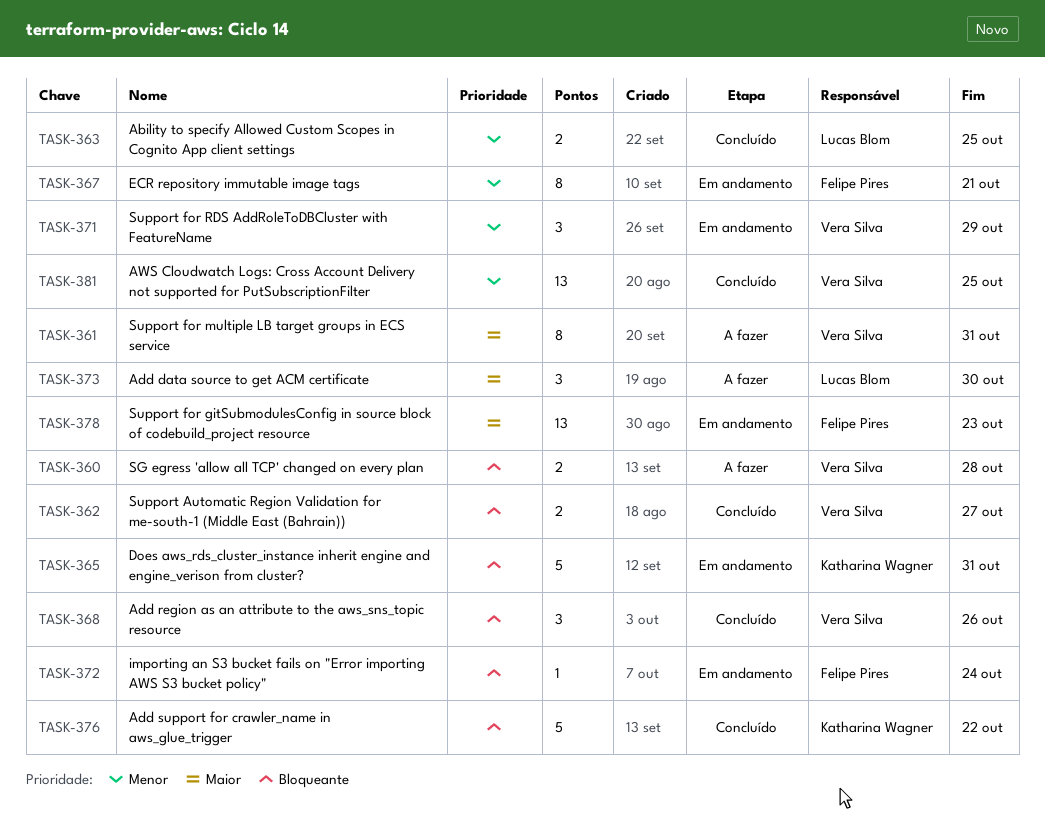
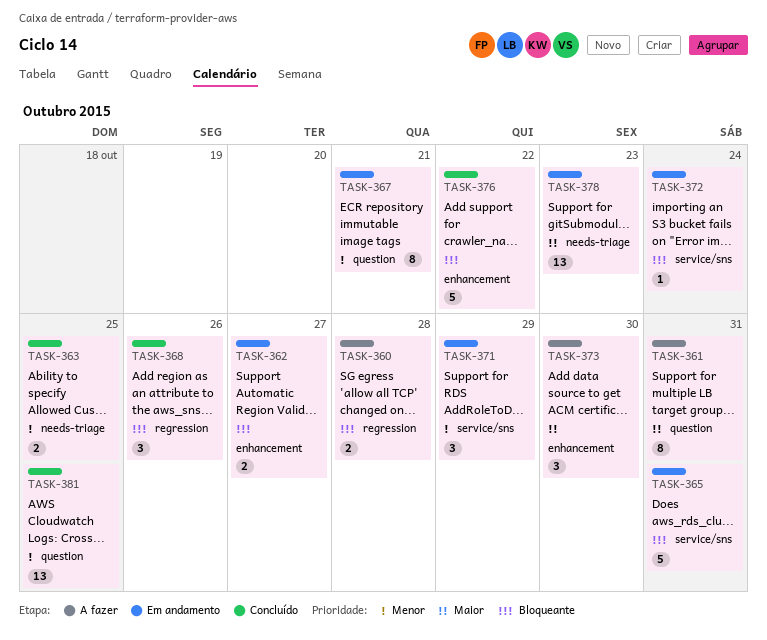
TASK-362, status: Concluído -> Em andamento

